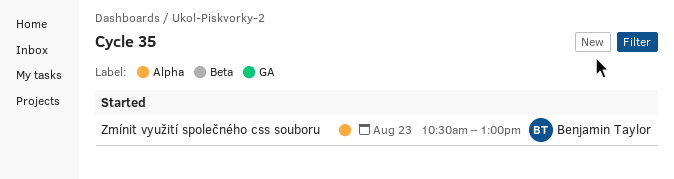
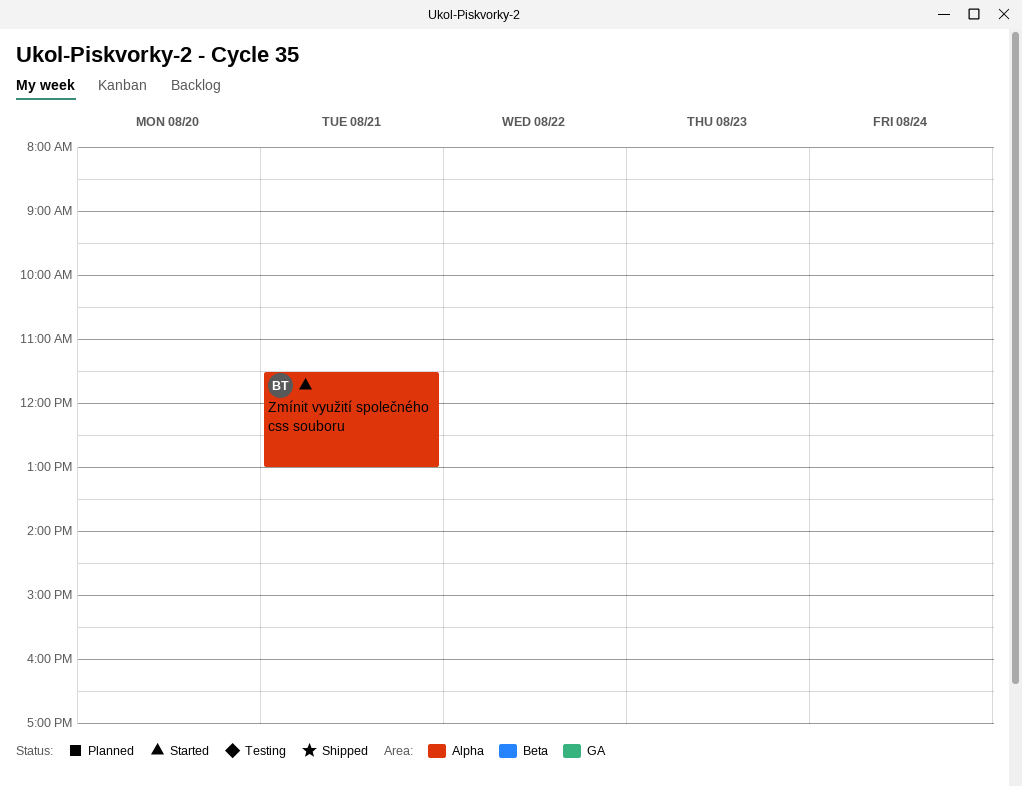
Zmínit využití společného css souboru, day: Aug 23 -> Aug 21
Zmínit využití společného css souboru, begins: 10:30 -> 11:30

